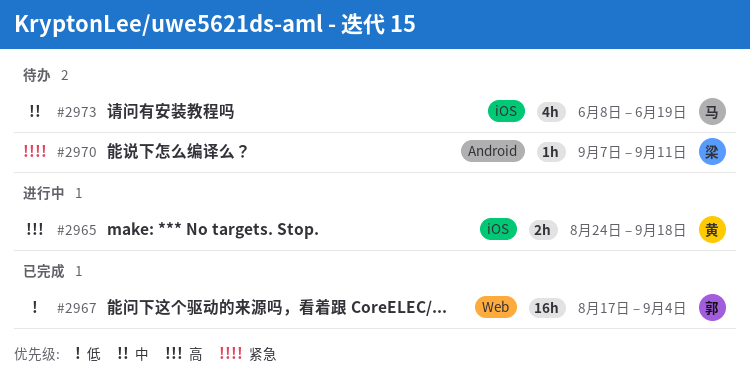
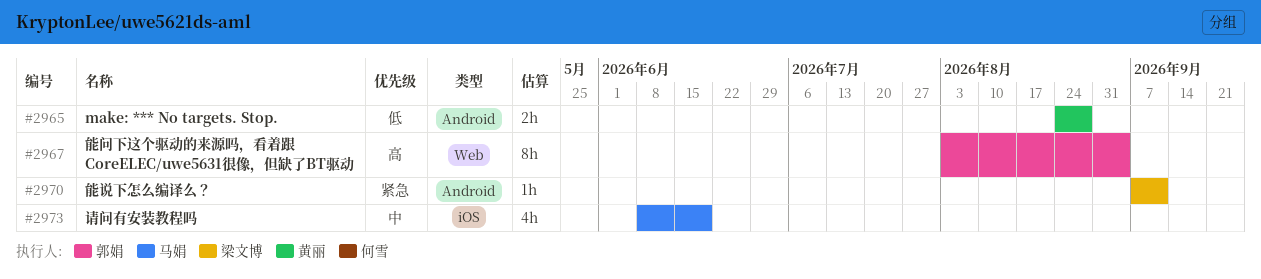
#2965, priority: 高 -> 低
#2965, label: iOS -> Android
#2965, due: Sep 18 -> Aug 28
#2967, priority: 低 -> 高
#2967, estimate: 16h -> 8h
#2967, start: Aug 17 -> Aug 3

